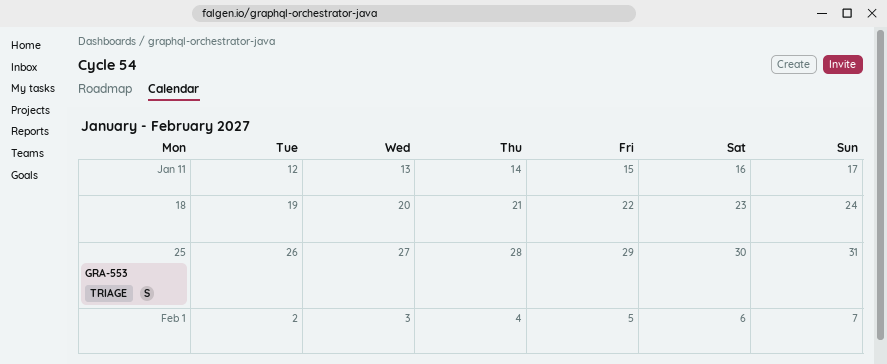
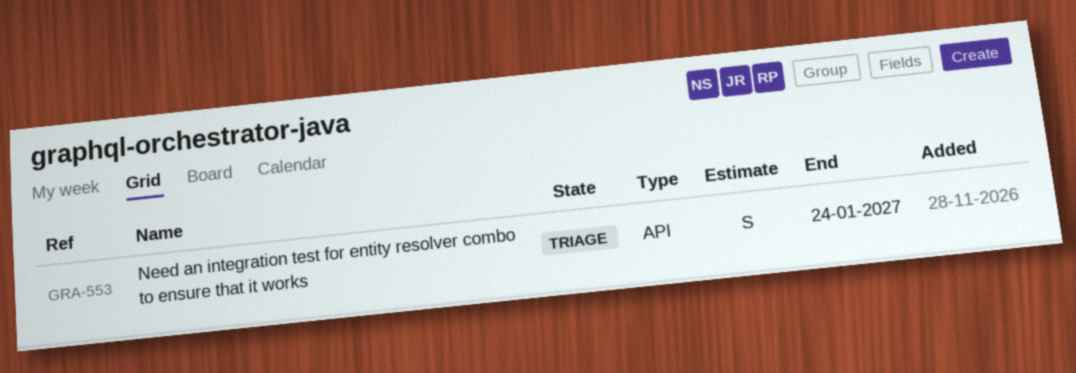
GRA-553, due: Jan 25 -> Jan 24

